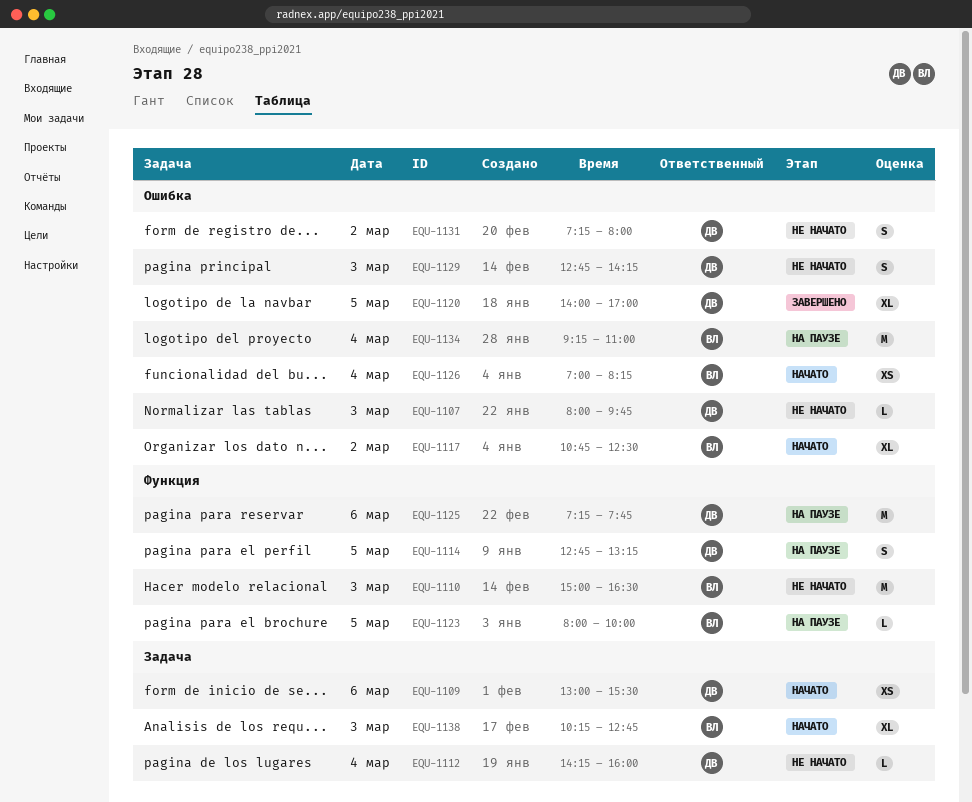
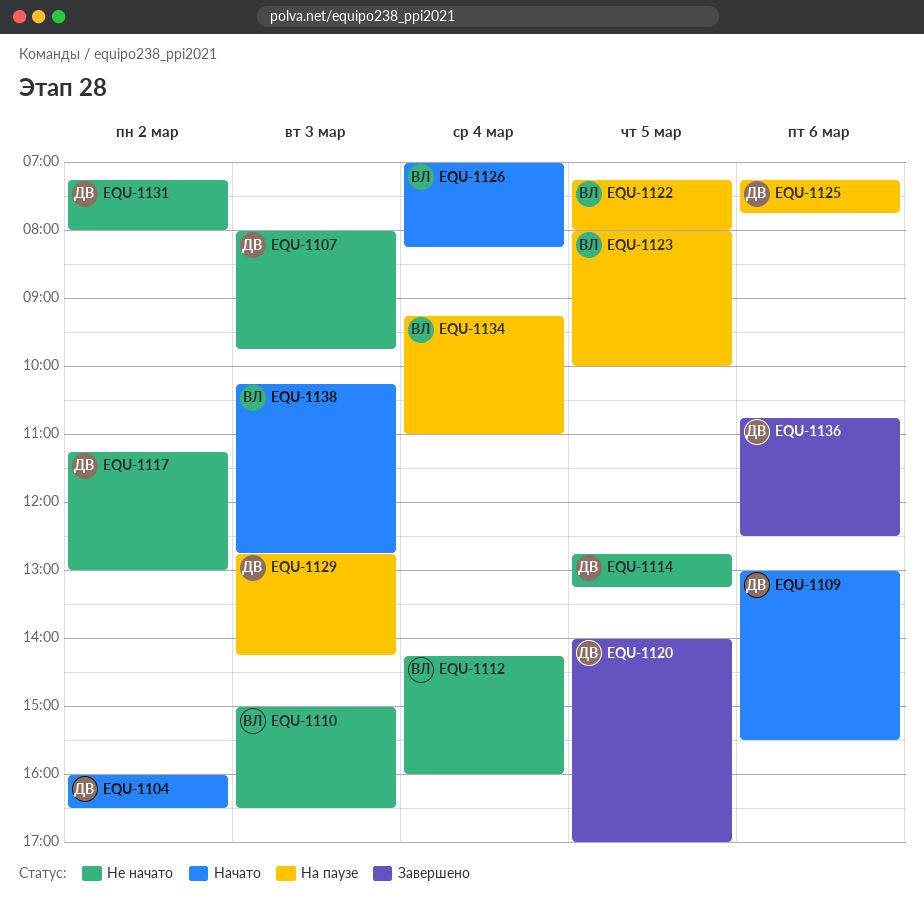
EQU-1104: none -> present
EQU-1112, owner: ДВ -> ВЛ
EQU-1114, status: На паузе -> Не начато
EQU-1117, status: Начато -> Не начато
EQU-1117, owner: ВЛ -> ДВ
EQU-1117, begins: 10:45 -> 11:15
EQU-1117, ends: 12:30 -> 13:00
EQU-1122: none -> present
EQU-1129, status: Не начато -> На паузе
EQU-1136: none -> present

